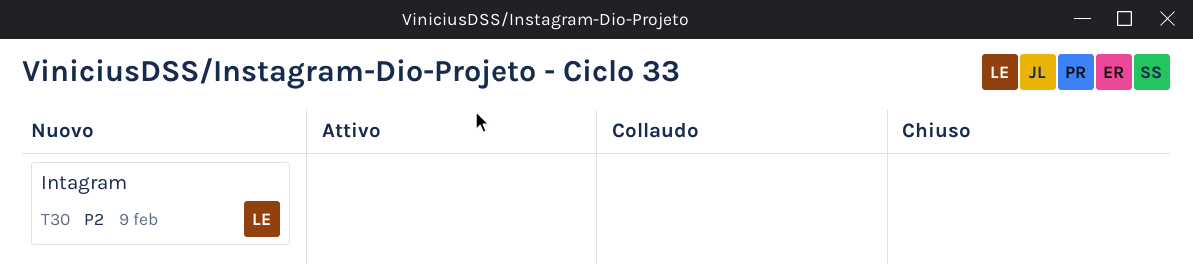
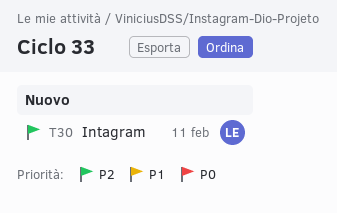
T30, due: Feb 9 -> Feb 11

